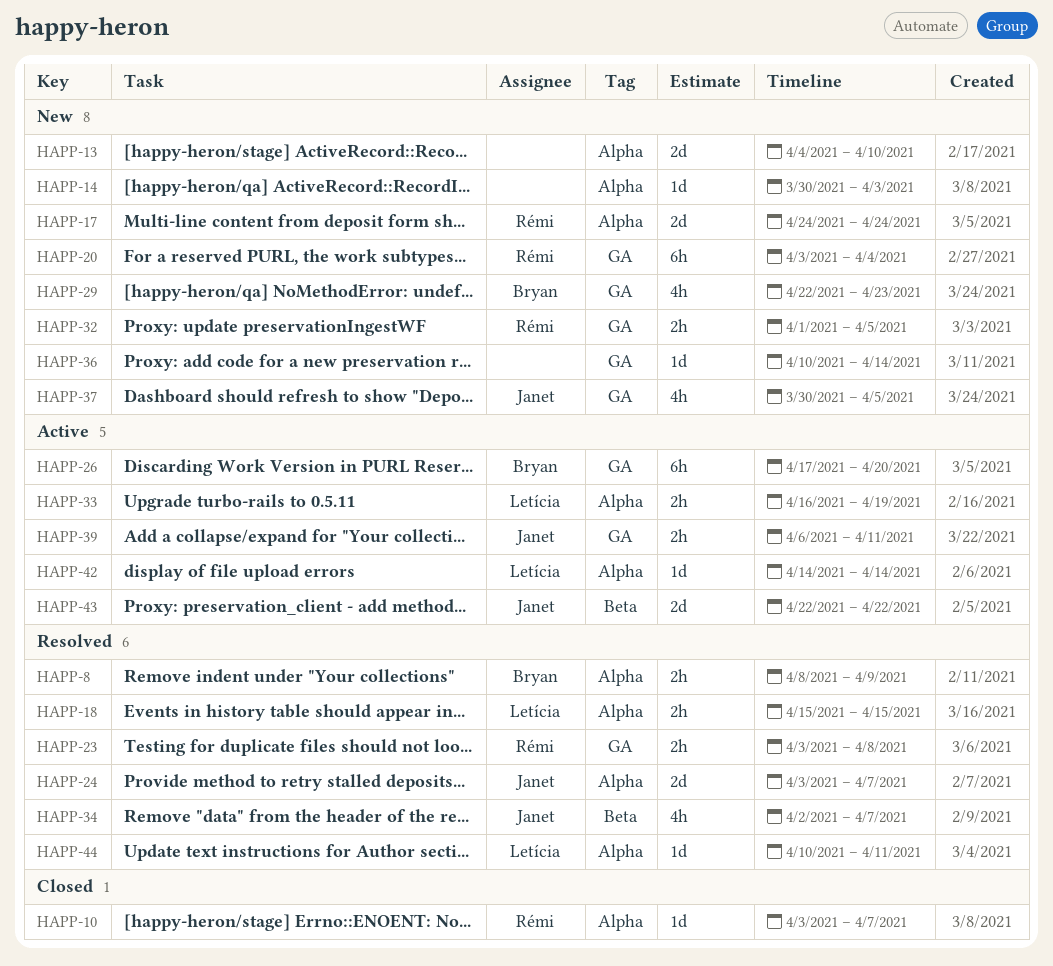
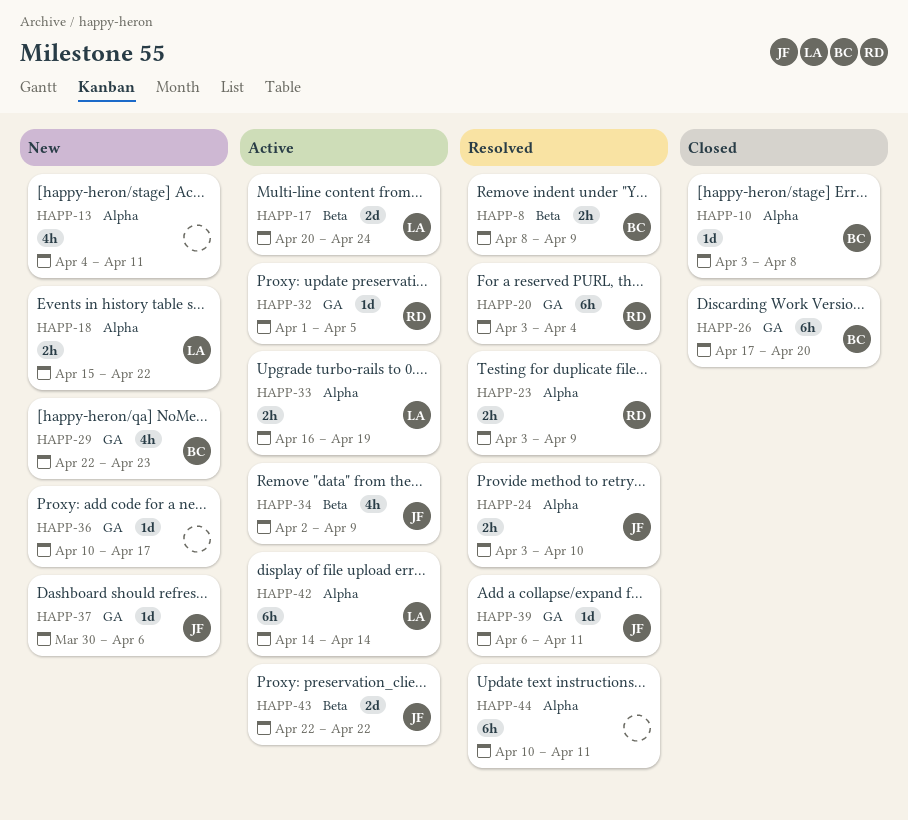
HAPP-8, label: Alpha -> Beta
HAPP-10, owner: Rémi -> Bryan
HAPP-10, due: Apr 7 -> Apr 8
HAPP-13, estimate: 2d -> 4h
HAPP-13, due: Apr 10 -> Apr 11
HAPP-14: present -> none
HAPP-17, status: New -> Active
HAPP-17, owner: Rémi -> Letícia
HAPP-17, label: Alpha -> Beta
HAPP-17, start: Apr 24 -> Apr 20
HAPP-18, status: Resolved -> New
HAPP-18, due: Apr 15 -> Apr 22
HAPP-20, status: New -> Resolved
HAPP-23, label: GA -> Alpha
HAPP-23, due: Apr 8 -> Apr 9
HAPP-24, estimate: 2d -> 2h
HAPP-24, due: Apr 7 -> Apr 10
HAPP-26, status: Active -> Closed
HAPP-32, status: New -> Active
HAPP-32, estimate: 2h -> 1d
HAPP-34, status: Resolved -> Active
HAPP-34, due: Apr 7 -> Apr 9
HAPP-36, due: Apr 14 -> Apr 17
HAPP-37, estimate: 4h -> 1d
HAPP-37, due: Apr 5 -> Apr 6
HAPP-39, status: Active -> Resolved
HAPP-39, estimate: 2h -> 1d
HAPP-42, estimate: 1d -> 6h
HAPP-44, owner: Letícia -> none
HAPP-44, estimate: 1d -> 6h

